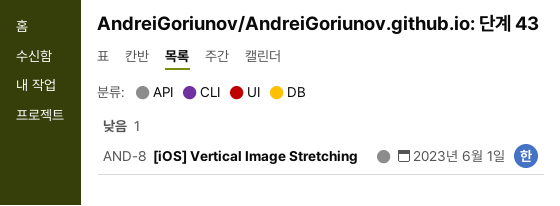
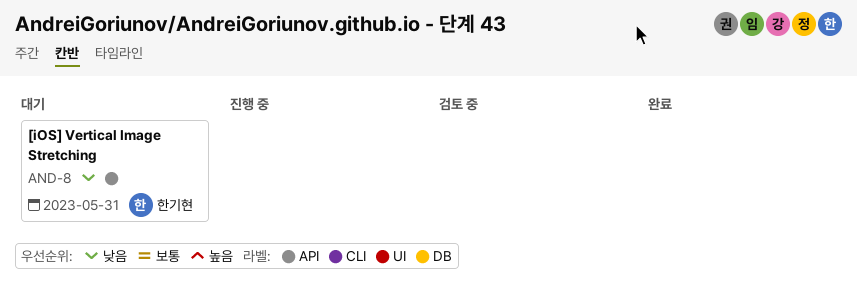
AND-8, due: Jun 1 -> May 31

